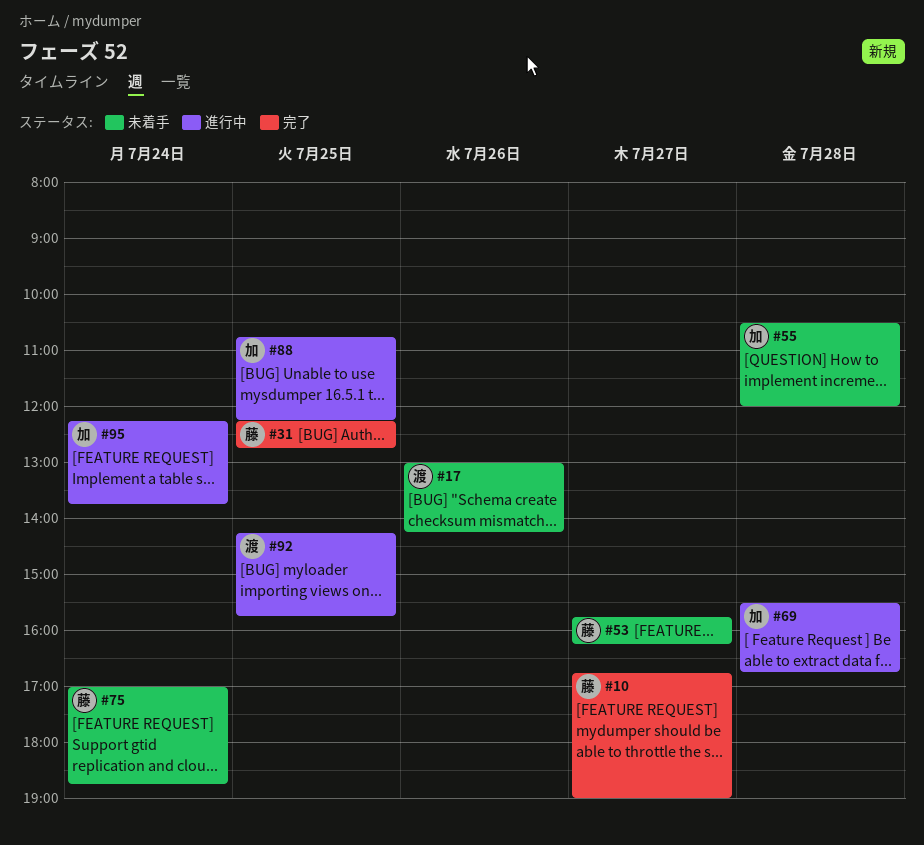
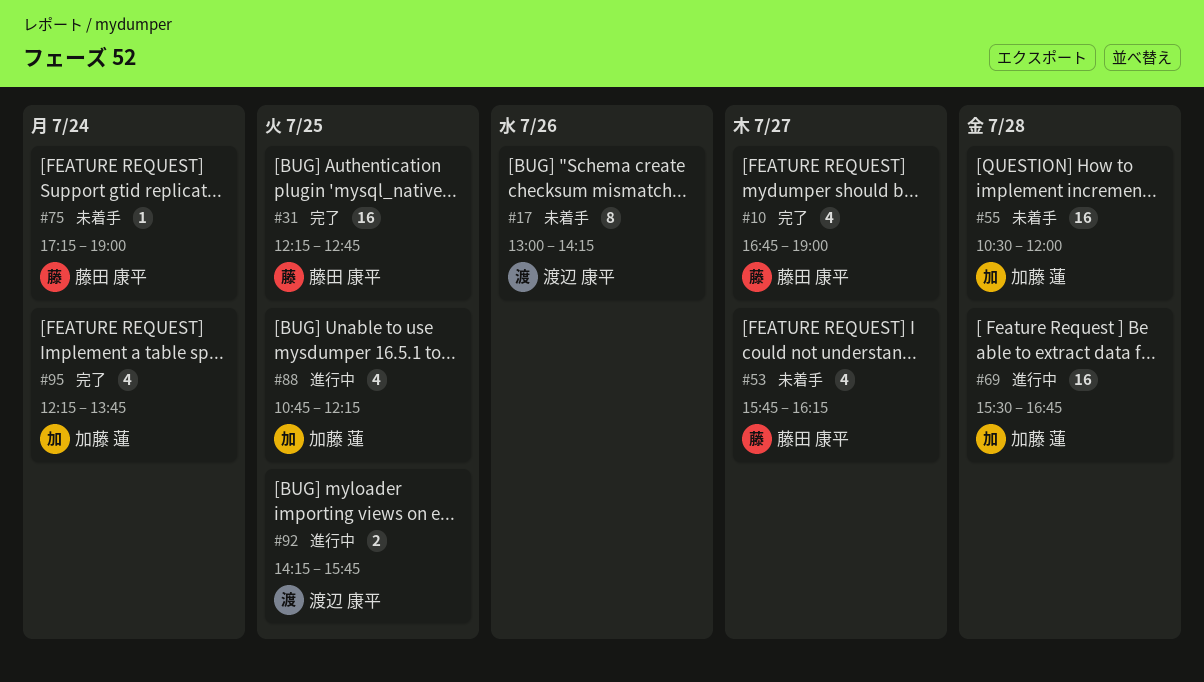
#75, begins: 17:00 -> 17:15
#75, ends: 18:45 -> 19:00
#95, status: 進行中 -> 完了

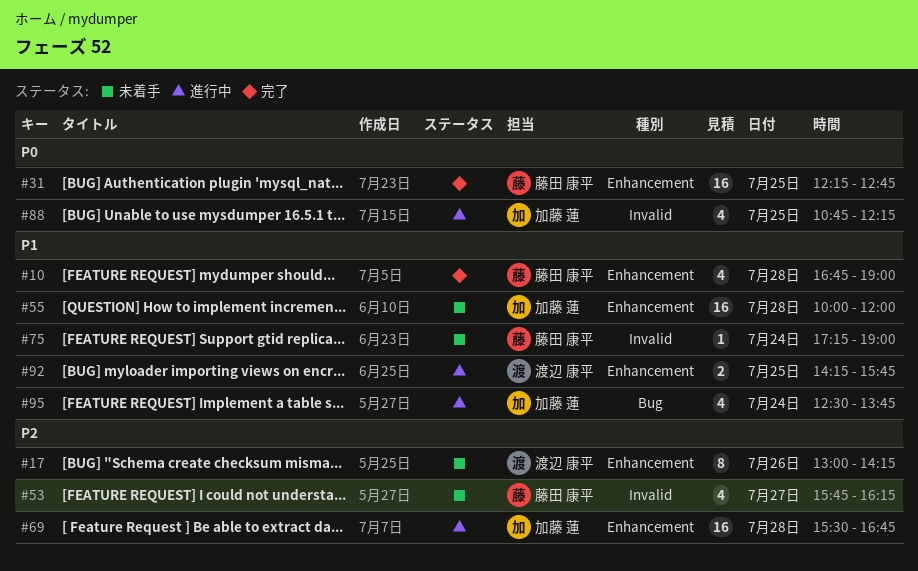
#10, day: Jul 27 -> Jul 28
#55, begins: 10:30 -> 10:00
#95, status: 完了 -> 進行中
#95, begins: 12:15 -> 12:30

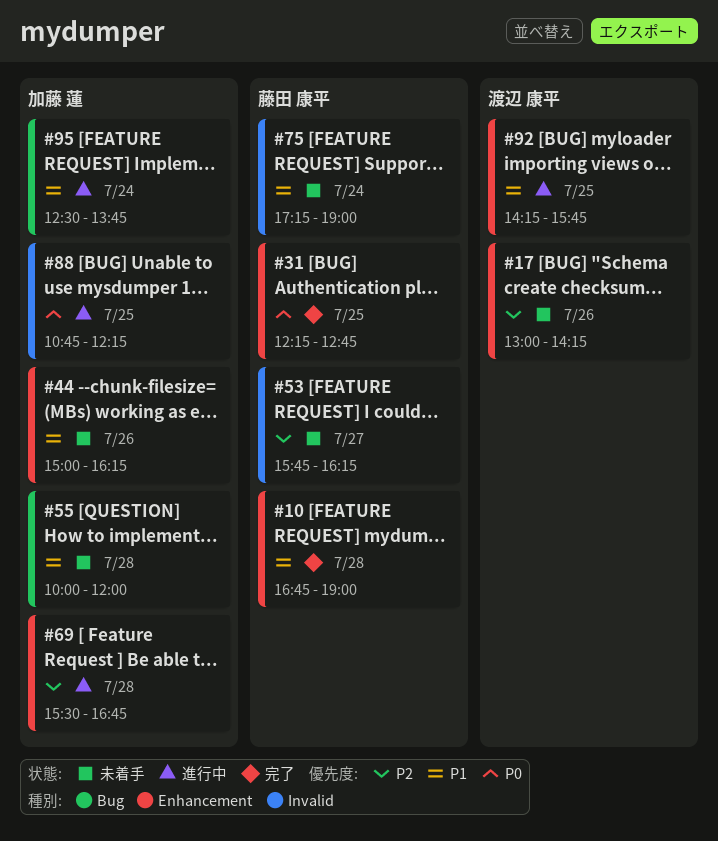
#44: none -> present
#55, label: Enhancement -> Bug

